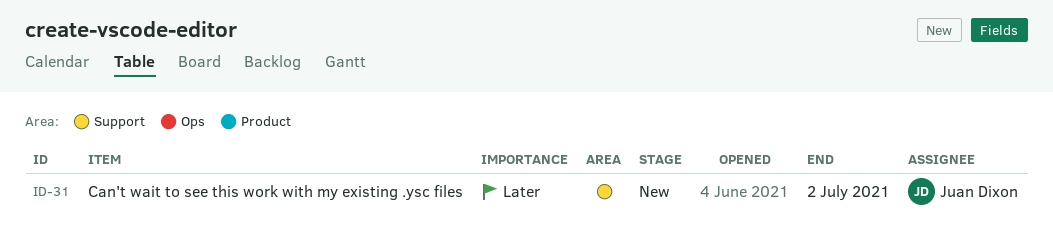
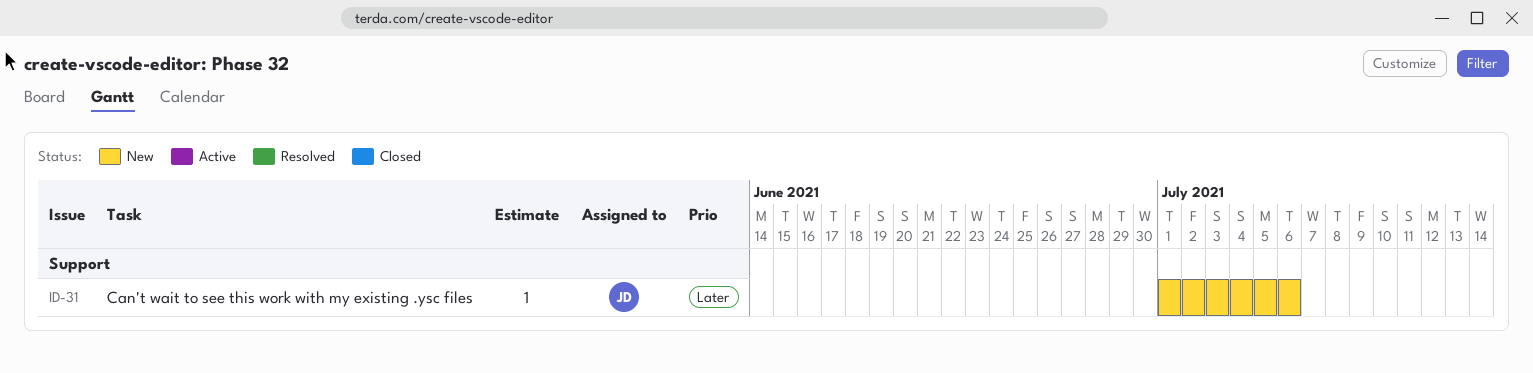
ID-31, due: Jul 2 -> Jul 6

